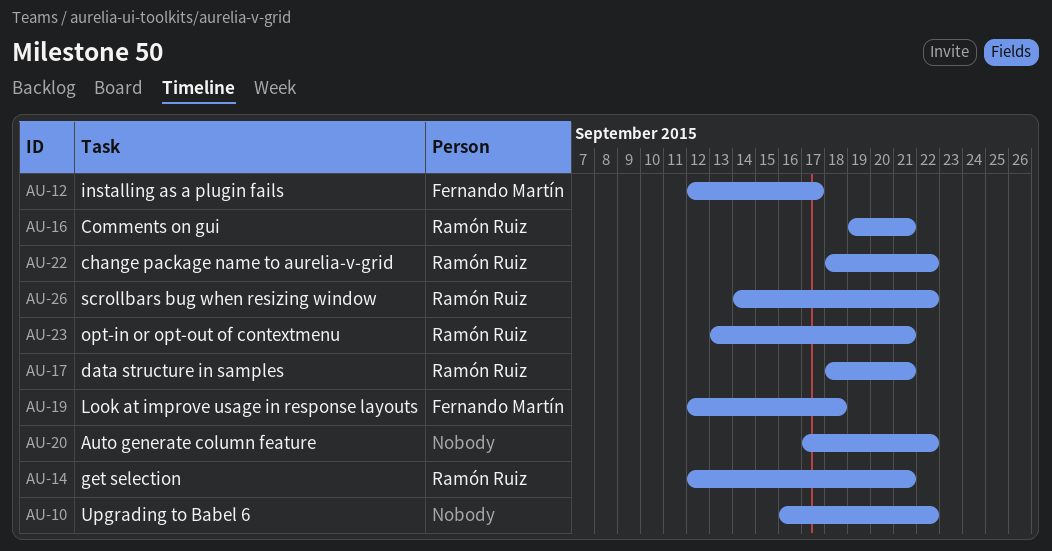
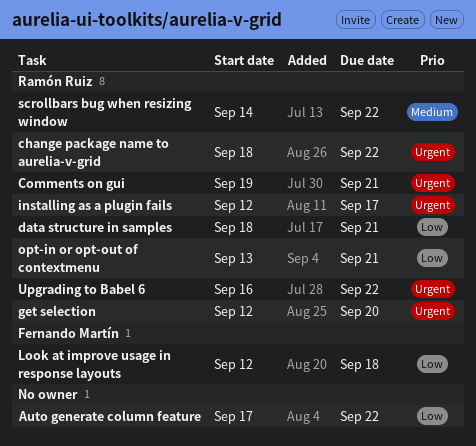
get selection, due: Sep 21 -> Sep 20
installing as a plugin fails, owner: Fernando Martín -> Ramón Ruiz
Upgrading to Babel 6, owner: none -> Ramón Ruiz

